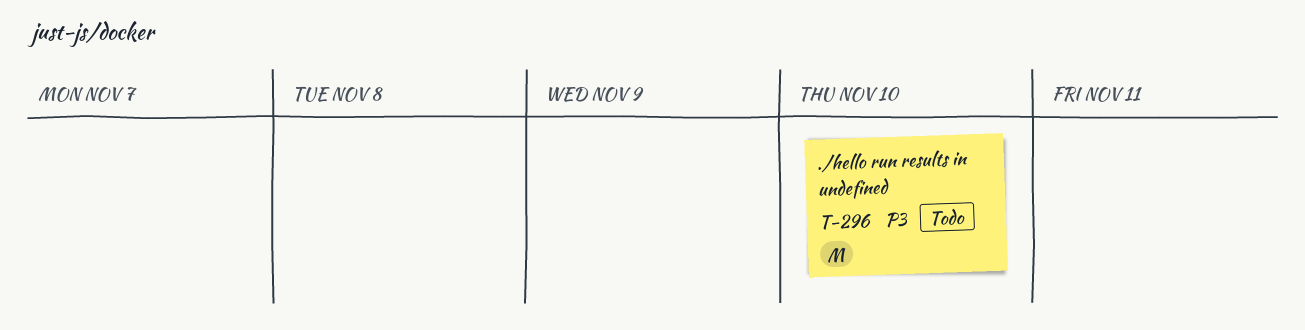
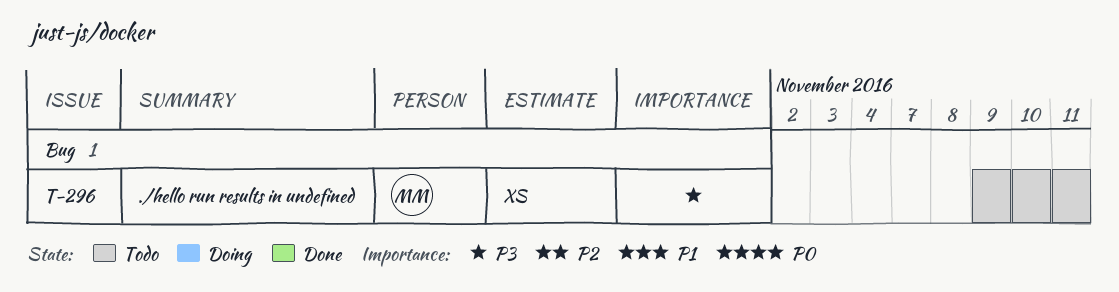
T-296, estimate: M -> XS
T-296, due: Nov 10 -> Nov 11

